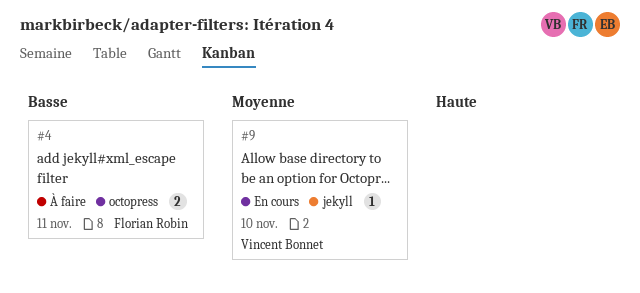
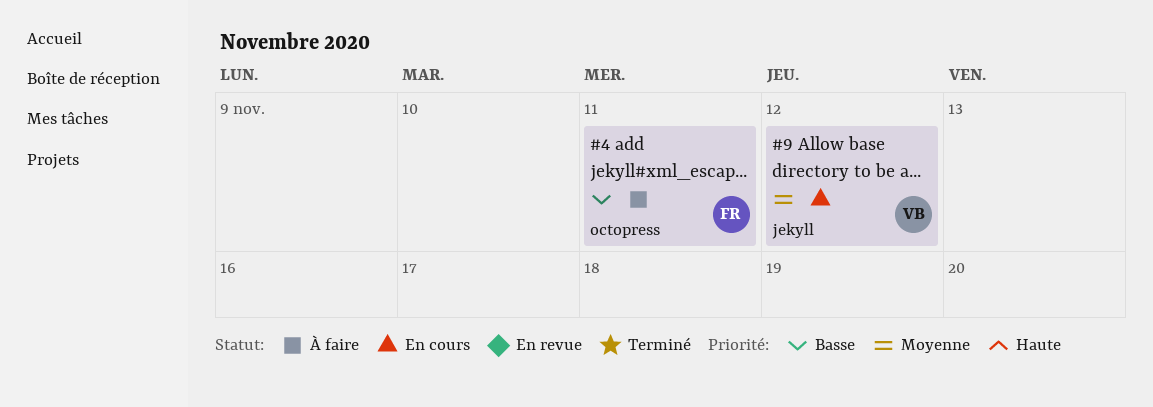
#9, due: Nov 10 -> Nov 12

